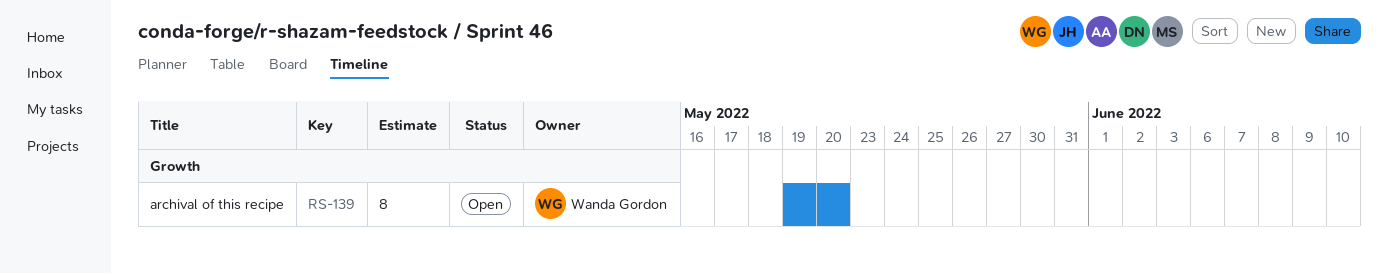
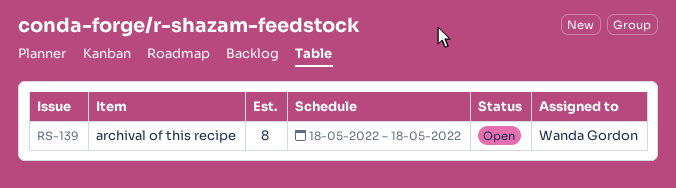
RS-139, start: May 19 -> May 18
RS-139, due: May 20 -> May 18

